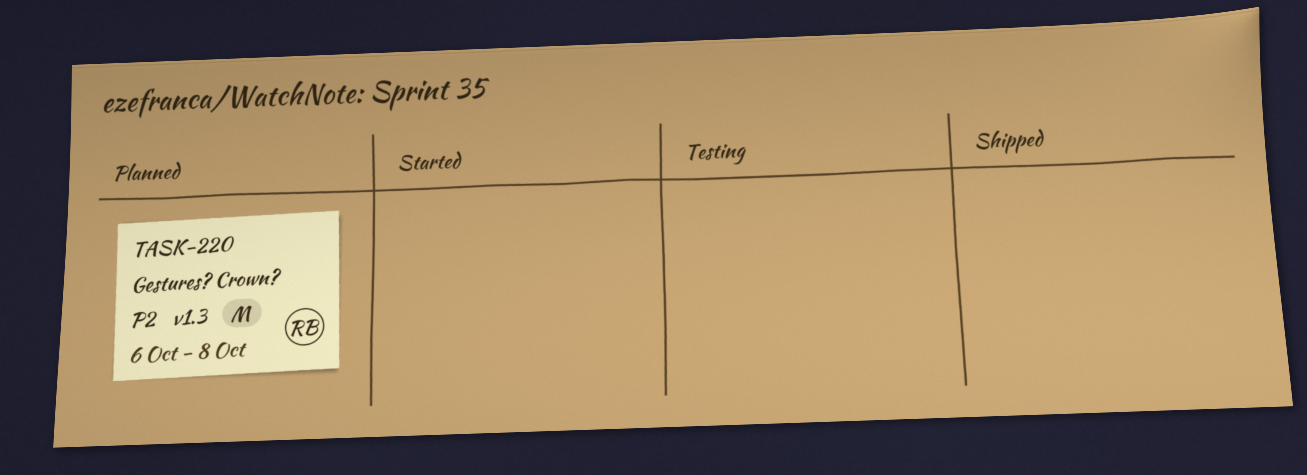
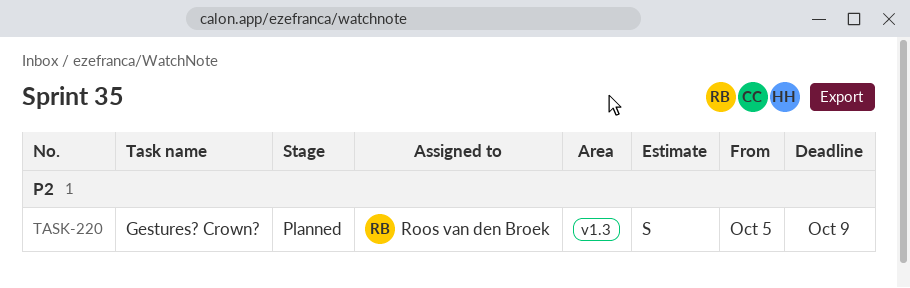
TASK-220, estimate: M -> S
TASK-220, start: Oct 6 -> Oct 5
TASK-220, due: Oct 8 -> Oct 9

